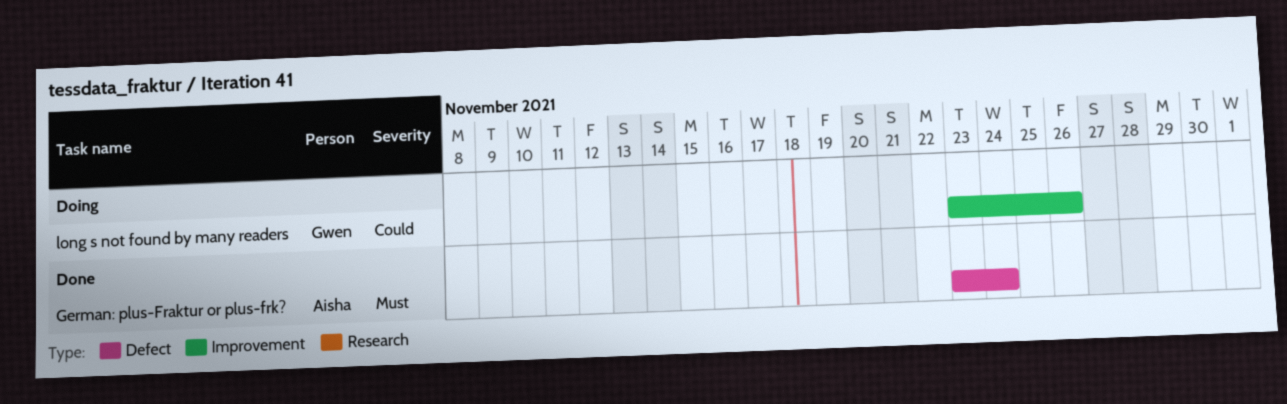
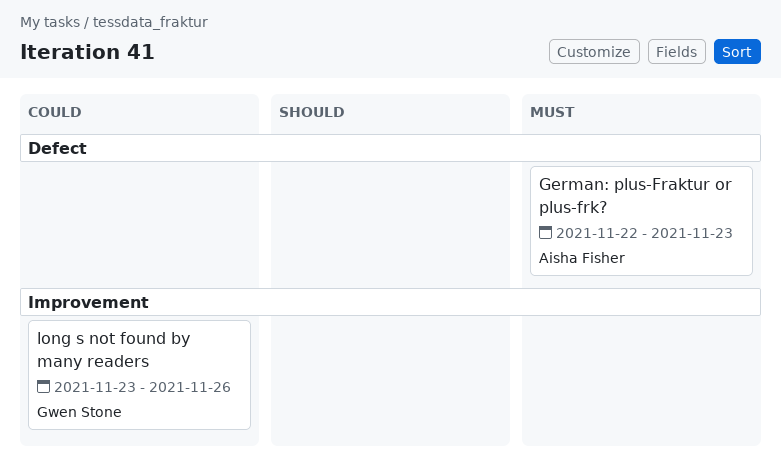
German: plus-Fraktur or plus-frk?, start: Nov 23 -> Nov 22
German: plus-Fraktur or plus-frk?, due: Nov 24 -> Nov 23

